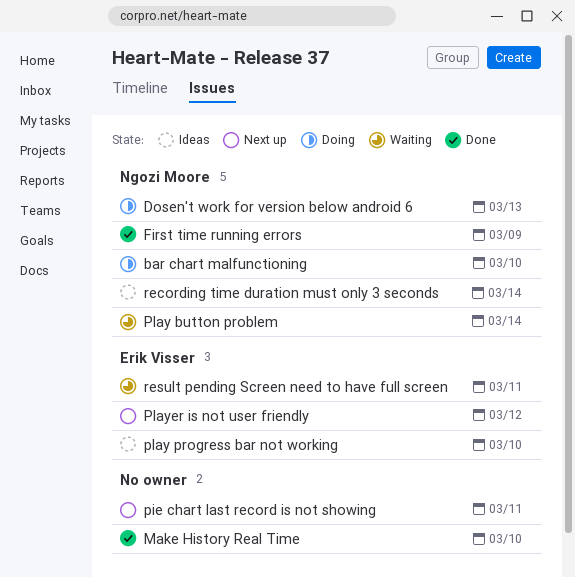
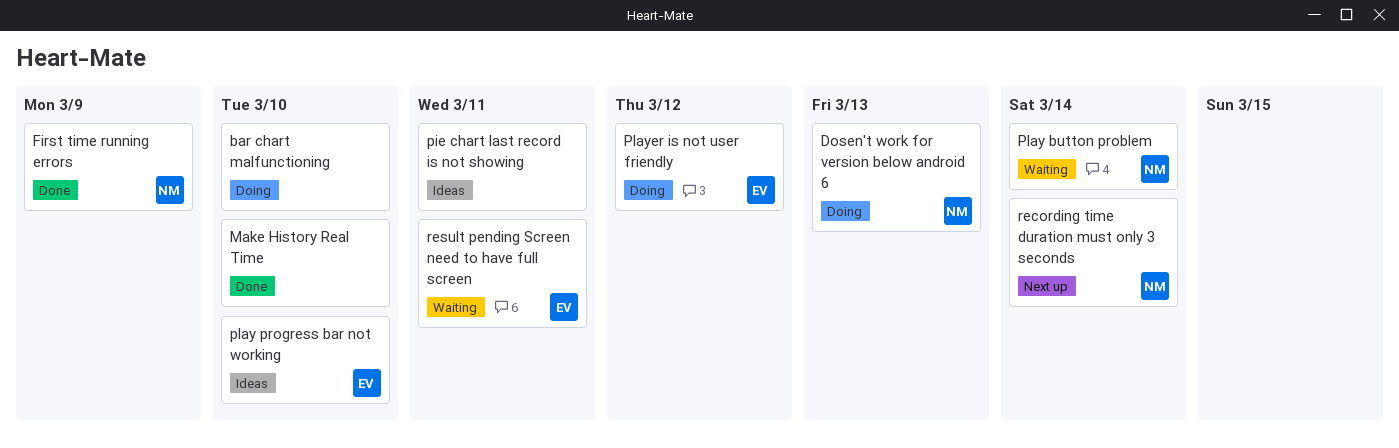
bar chart malfunctioning, owner: Ngozi Moore -> none
pie chart last record is not showing, status: Next up -> Ideas
Player is not user friendly, status: Next up -> Doing
recording time duration must only 3 seconds, status: Ideas -> Next up

